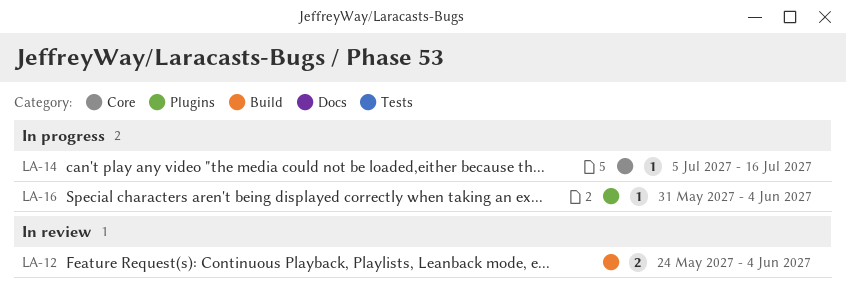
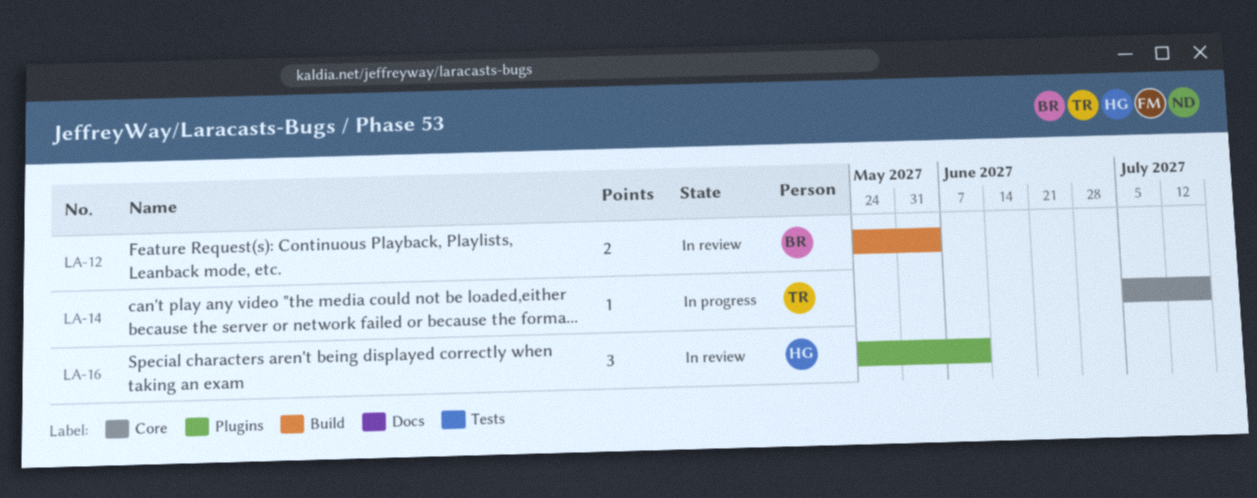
LA-16, status: In progress -> In review
LA-16, estimate: 1 -> 3
LA-16, start: May 31 -> May 24
LA-16, due: Jun 4 -> Jun 11

